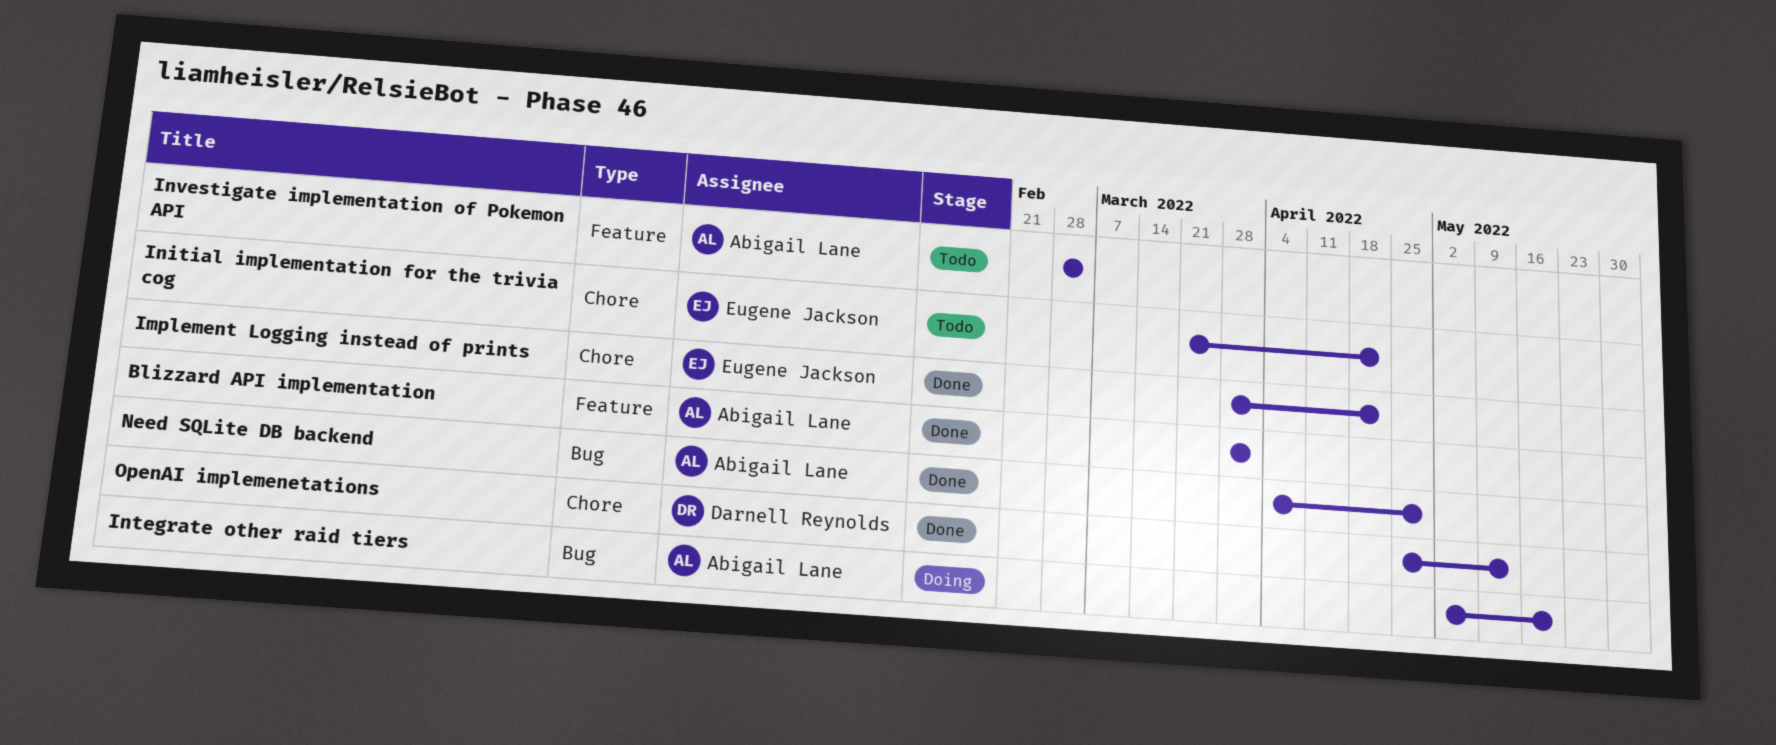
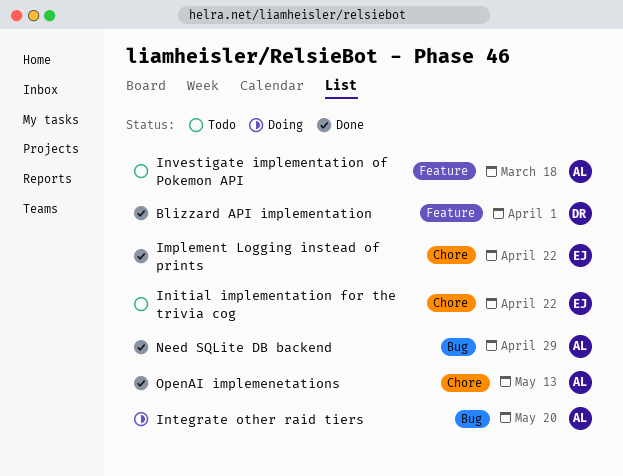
Blizzard API implementation, owner: Abigail Lane -> Darnell Reynolds
Investigate implementation of Pokemon API, due: Mar 4 -> Mar 18
OpenAI implemenetations, owner: Darnell Reynolds -> Abigail Lane

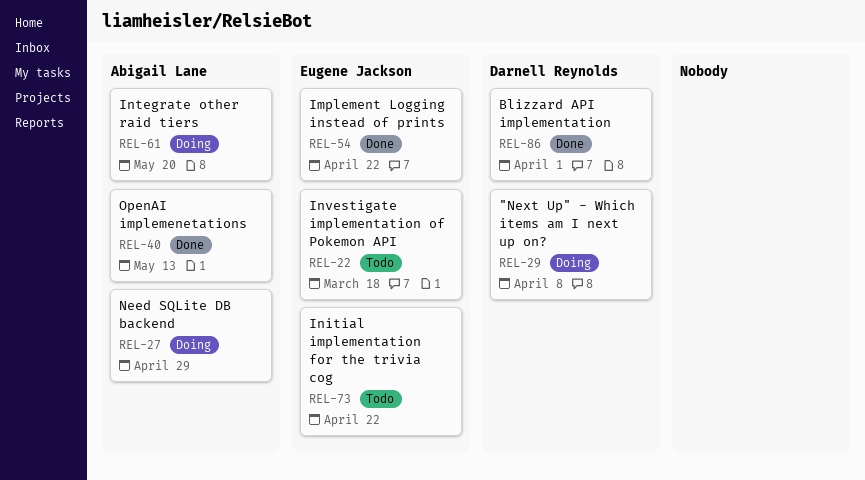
"Next Up" - Which items am I next up on?: none -> present
Investigate implementation of Pokemon API, owner: Abigail Lane -> Eugene Jackson
Need SQLite DB backend, status: Done -> Doing

